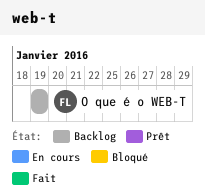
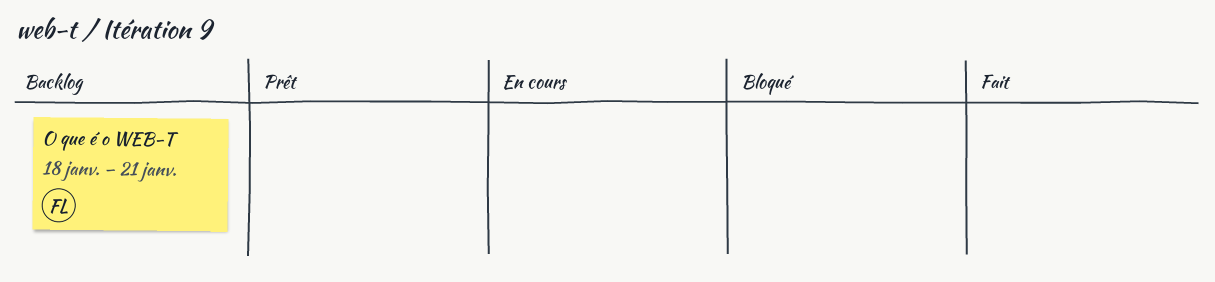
O que é o WEB-T, start: Jan 19 -> Jan 18
O que é o WEB-T, due: Jan 19 -> Jan 21

